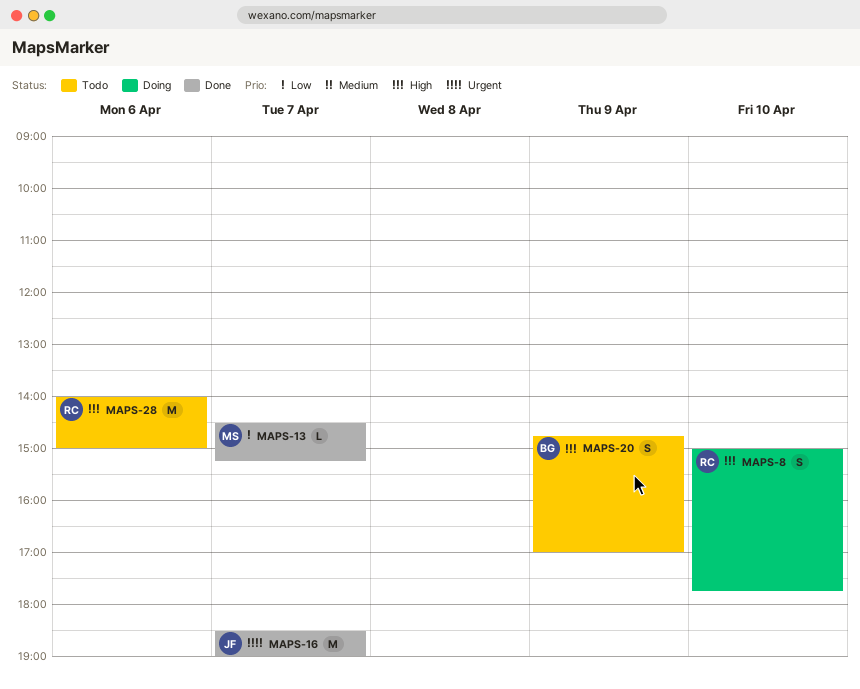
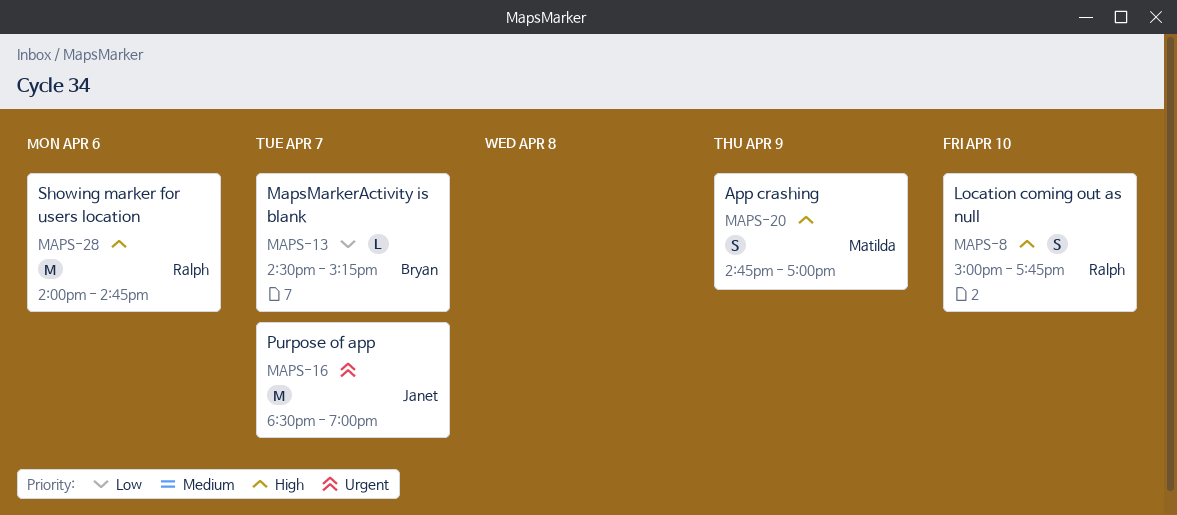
MAPS-13, owner: Matilda -> Bryan
MAPS-20, owner: Bryan -> Matilda
MAPS-28, ends: 15:00 -> 14:45

